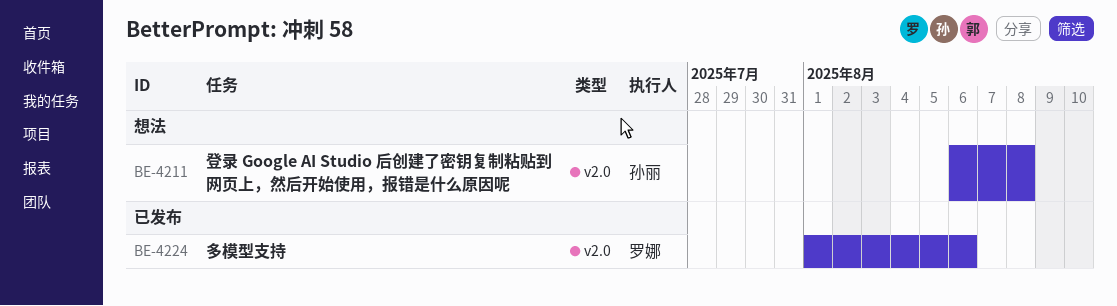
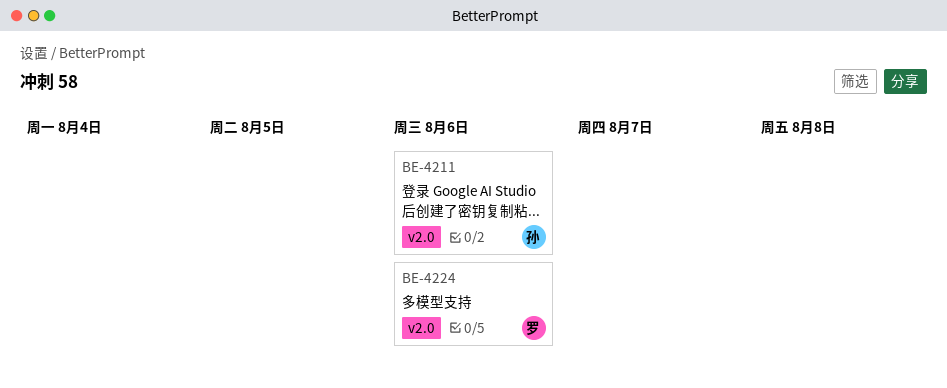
BE-4211, due: Aug 8 -> Aug 6

